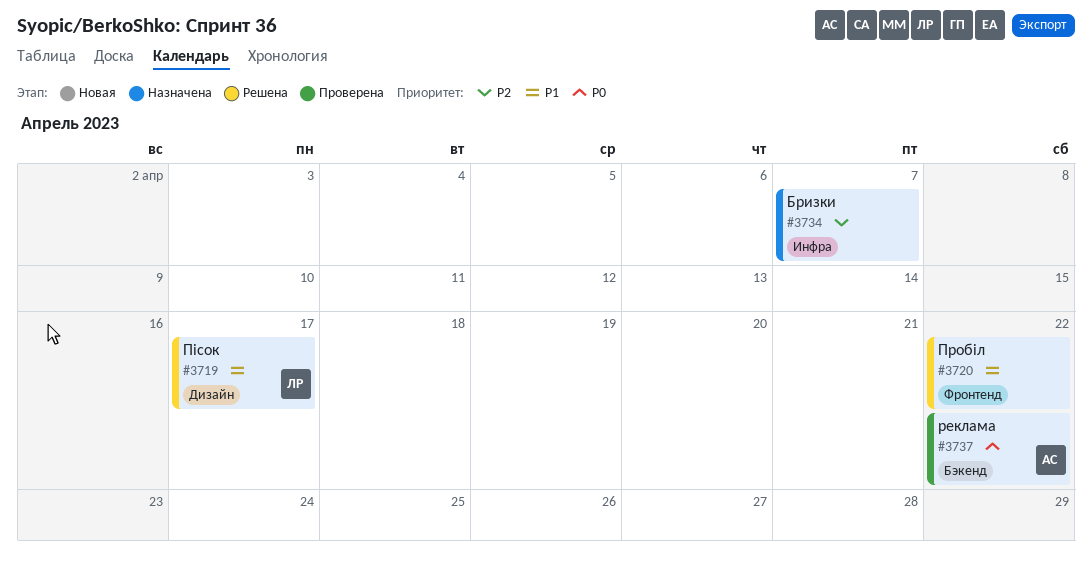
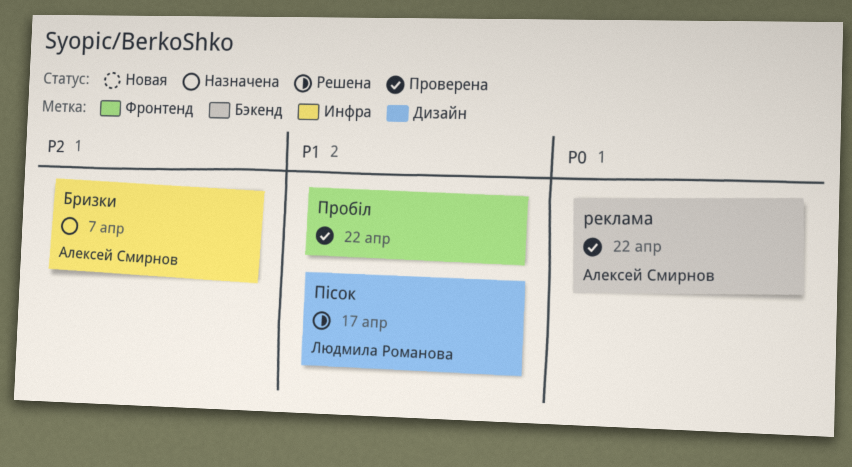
Бризки, owner: none -> Алексей Смирнов
Пробіл, status: Решена -> Проверена

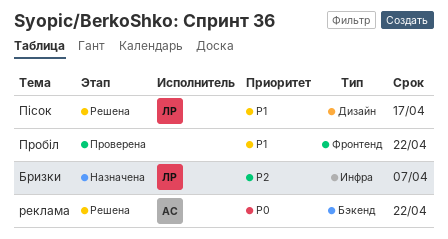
Бризки, owner: Алексей Смирнов -> Людмила Романова
реклама, status: Проверена -> Решена

